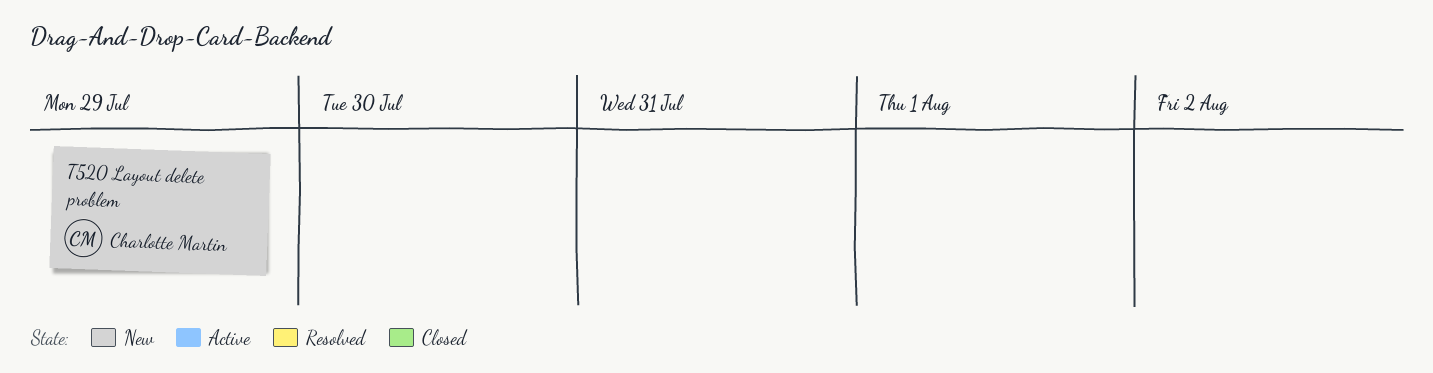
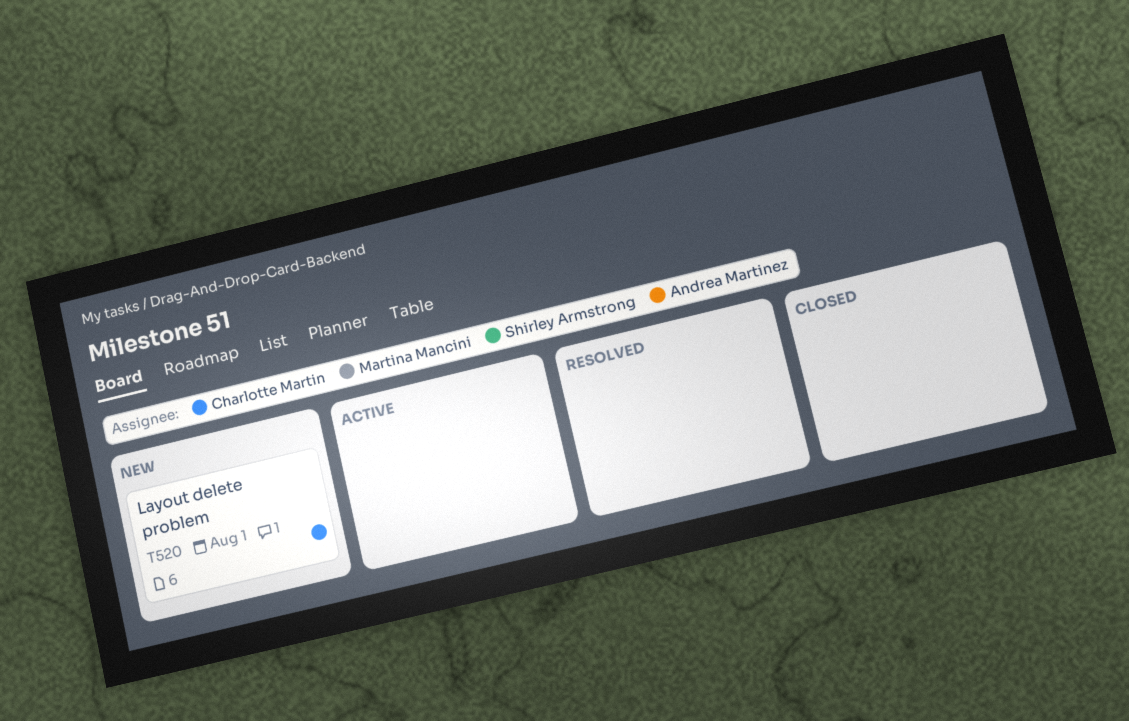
T520, due: Jul 29 -> Aug 1

